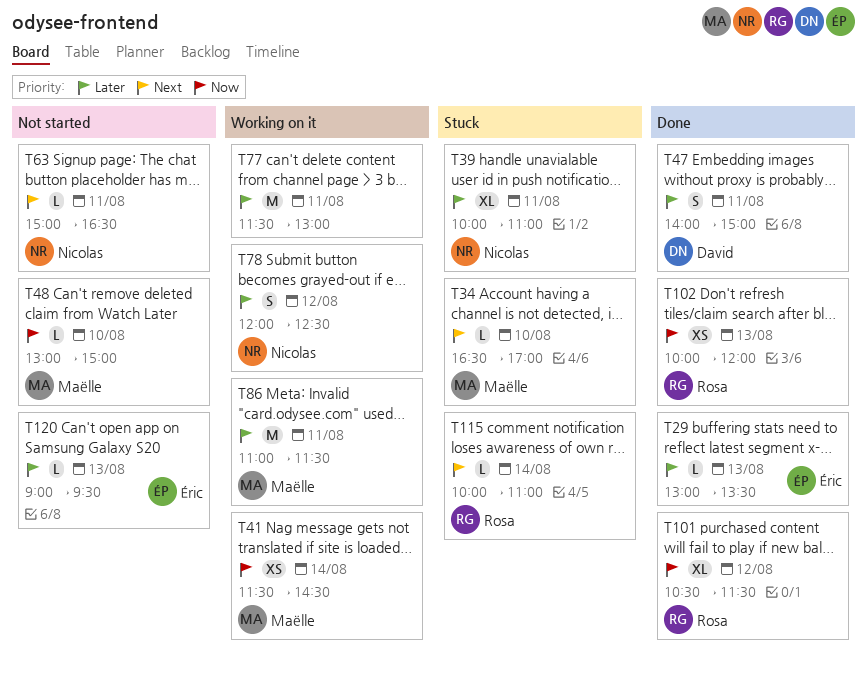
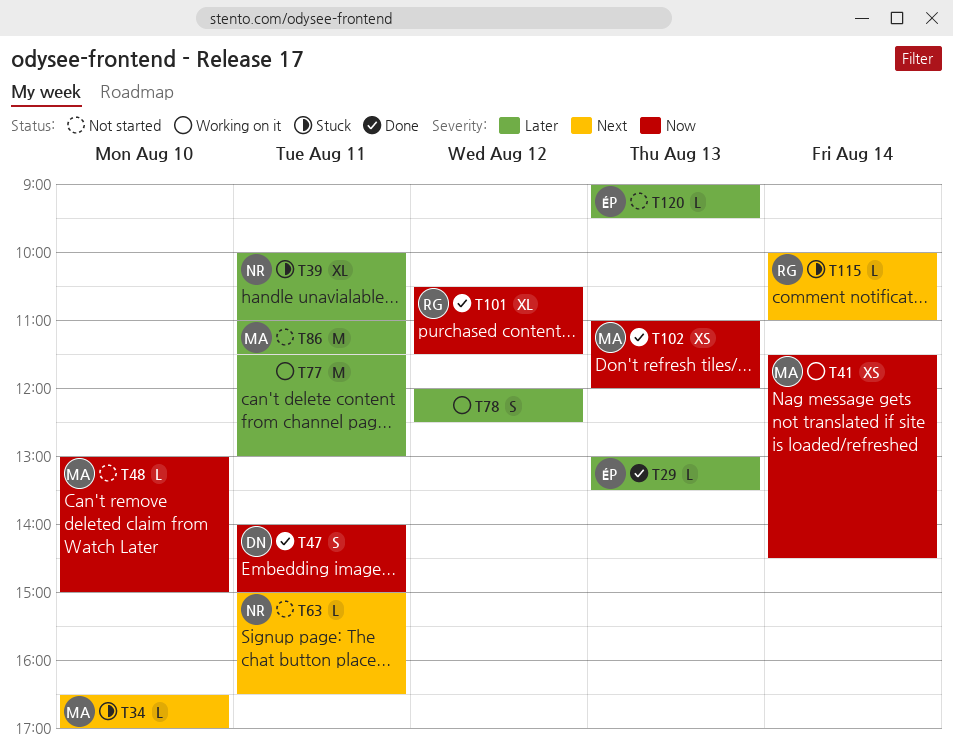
T47, priority: Later -> Now
T78, owner: Nicolas -> none
T86, status: Working on it -> Not started
T102, owner: Rosa -> Maëlle
T102, begins: 10:00 -> 11:00

